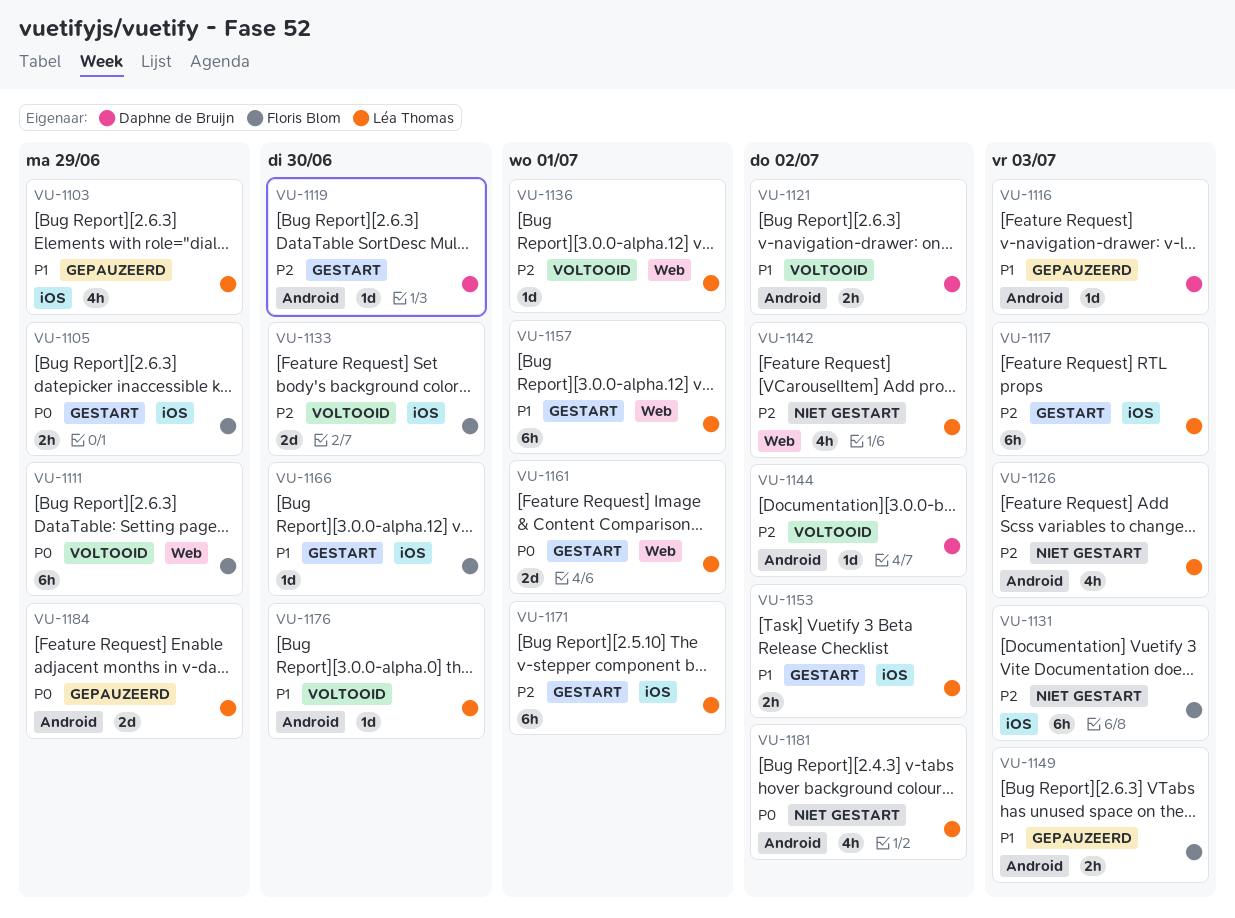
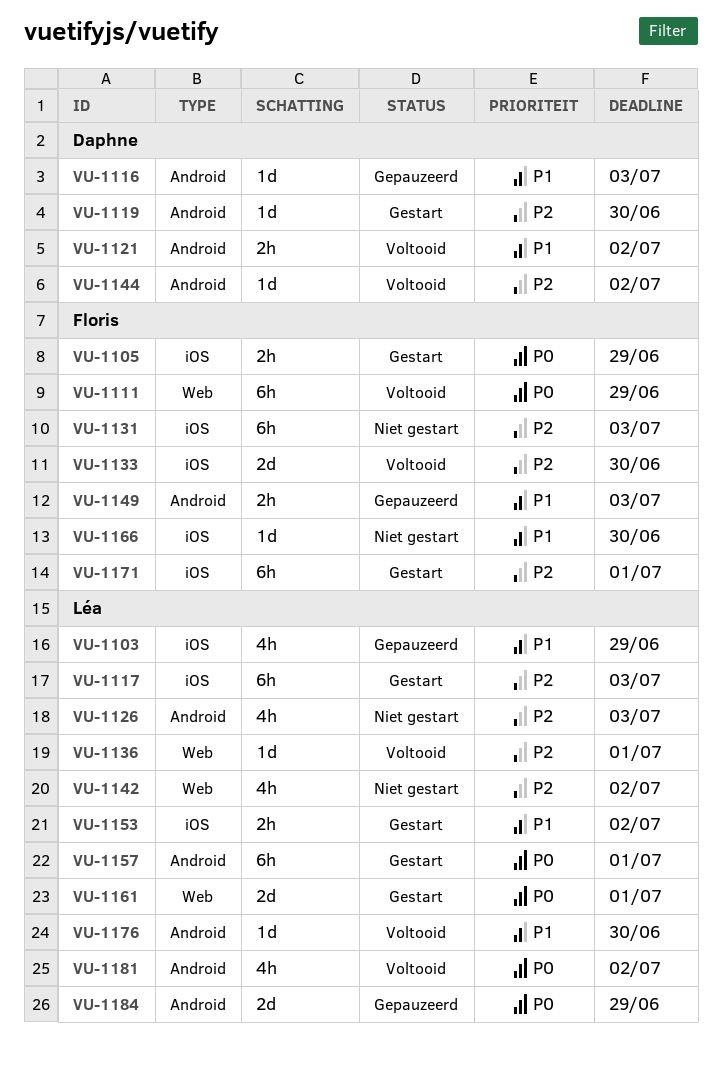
VU-1157, priority: P1 -> P0
VU-1157, label: Web -> Android
VU-1166, status: Gestart -> Niet gestart
VU-1171, owner: Léa Thomas -> Floris Blom
VU-1181, status: Niet gestart -> Voltooid

